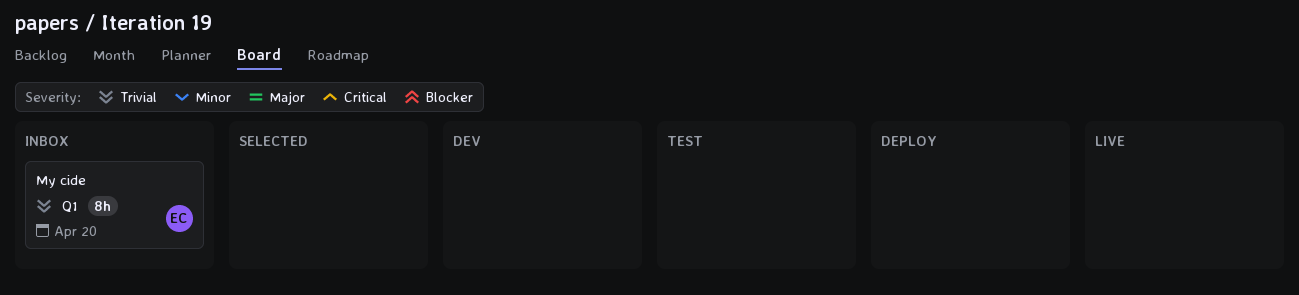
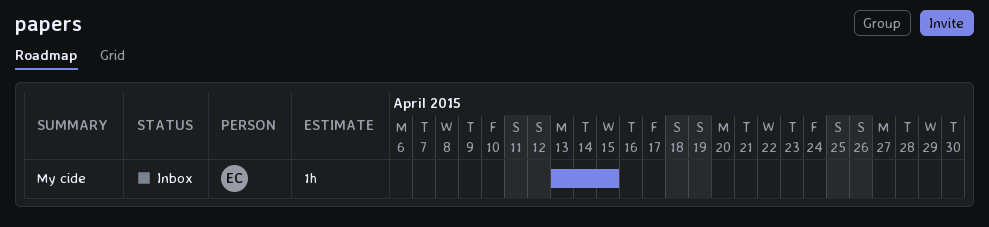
My cide, estimate: 8h -> 1h
My cide, due: Apr 20 -> Apr 15

